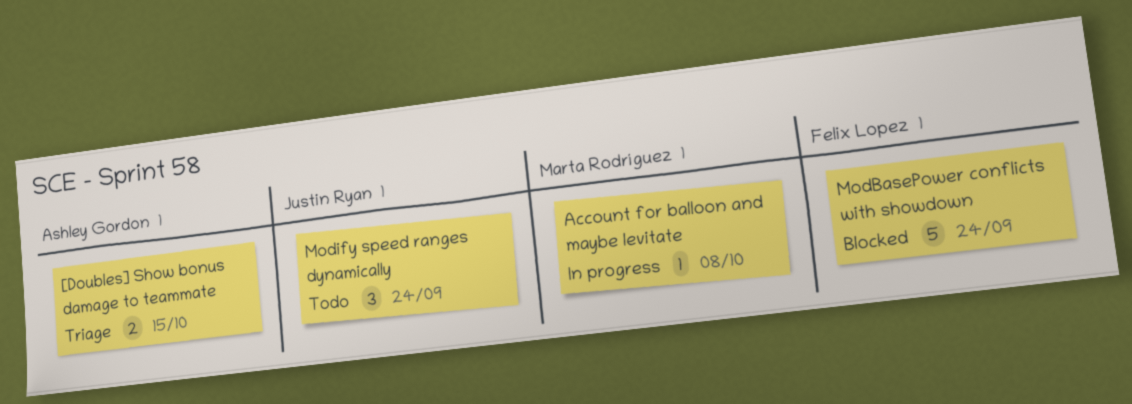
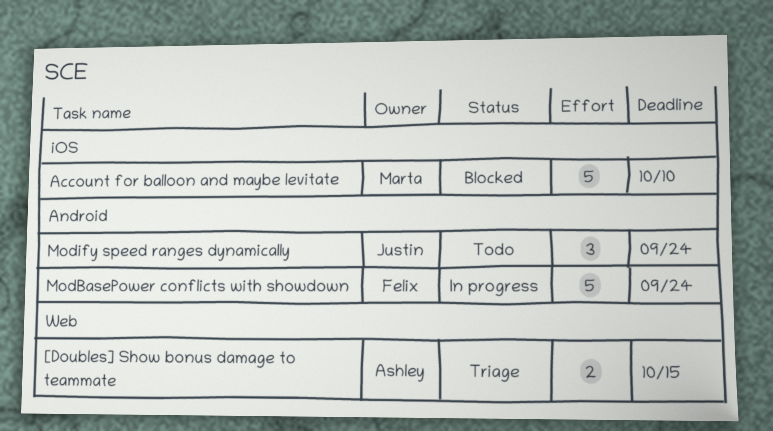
Account for balloon and maybe levitate, status: In progress -> Blocked
Account for balloon and maybe levitate, estimate: 1 -> 5
Account for balloon and maybe levitate, due: Oct 8 -> Oct 10
ModBasePower conflicts with showdown, status: Blocked -> In progress

